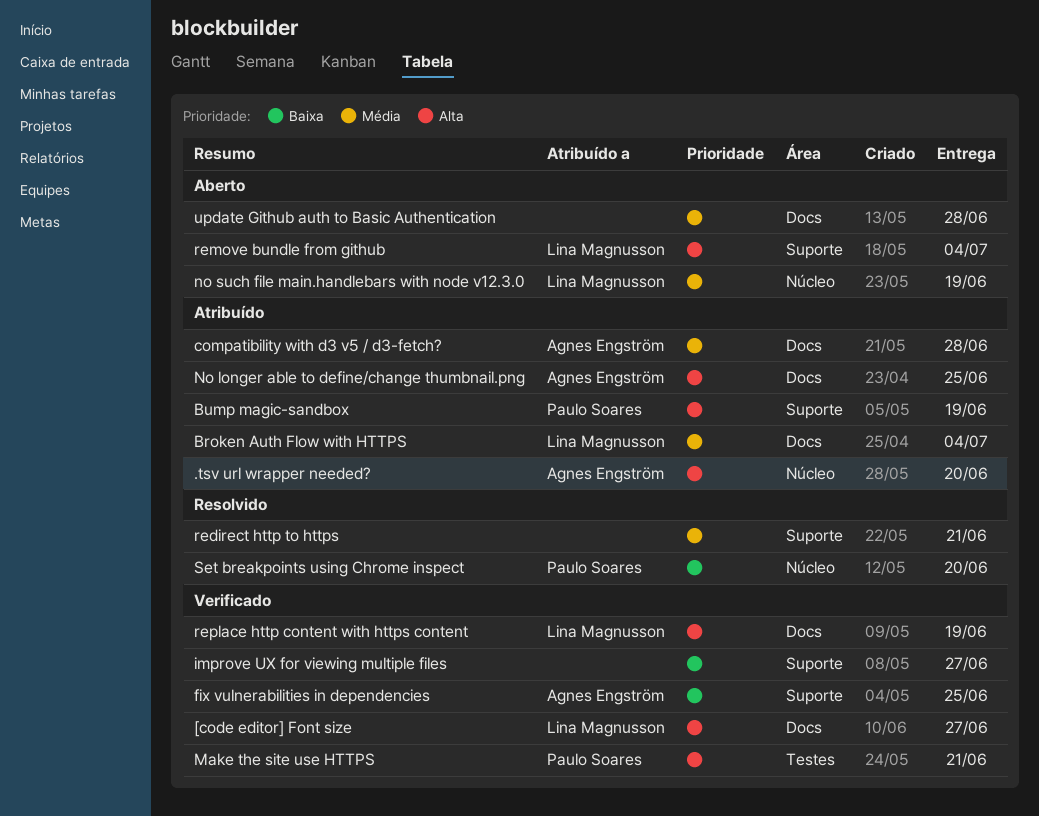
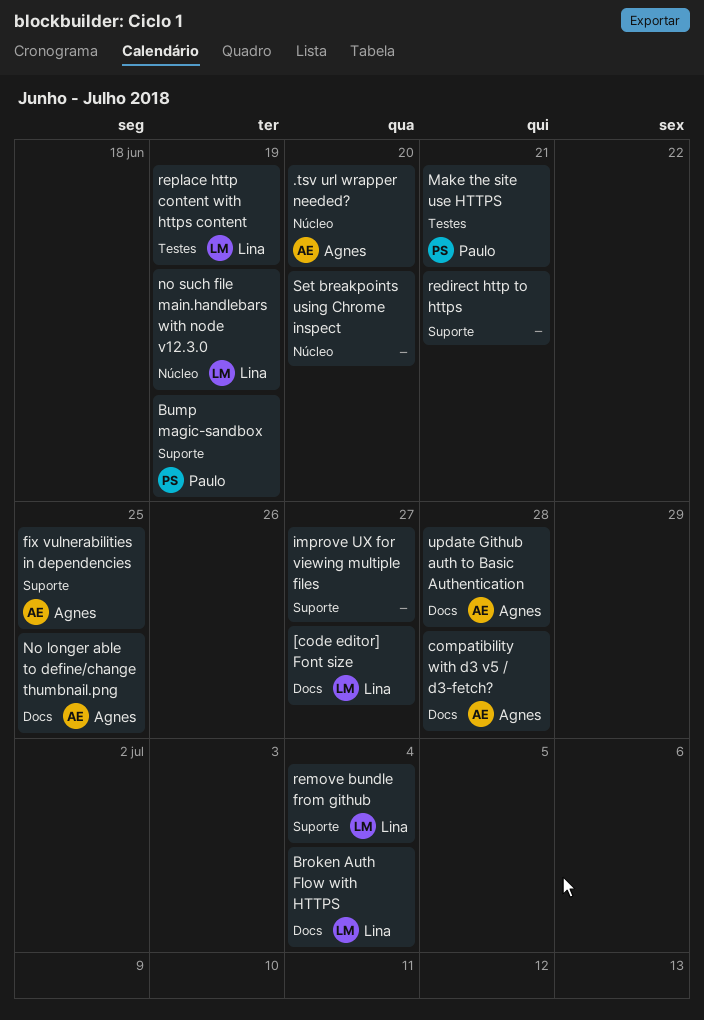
replace http content with https content, label: Docs -> Testes
Set breakpoints using Chrome inspect, owner: Paulo Soares -> none
update Github auth to Basic Authentication, owner: none -> Agnes Engström

